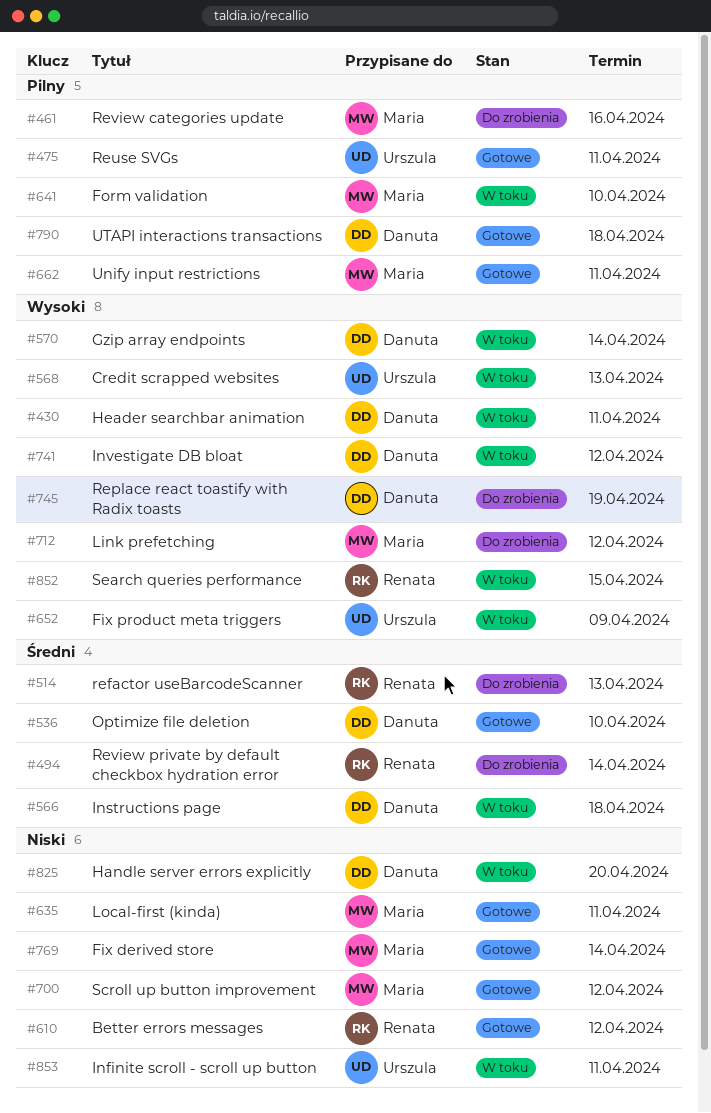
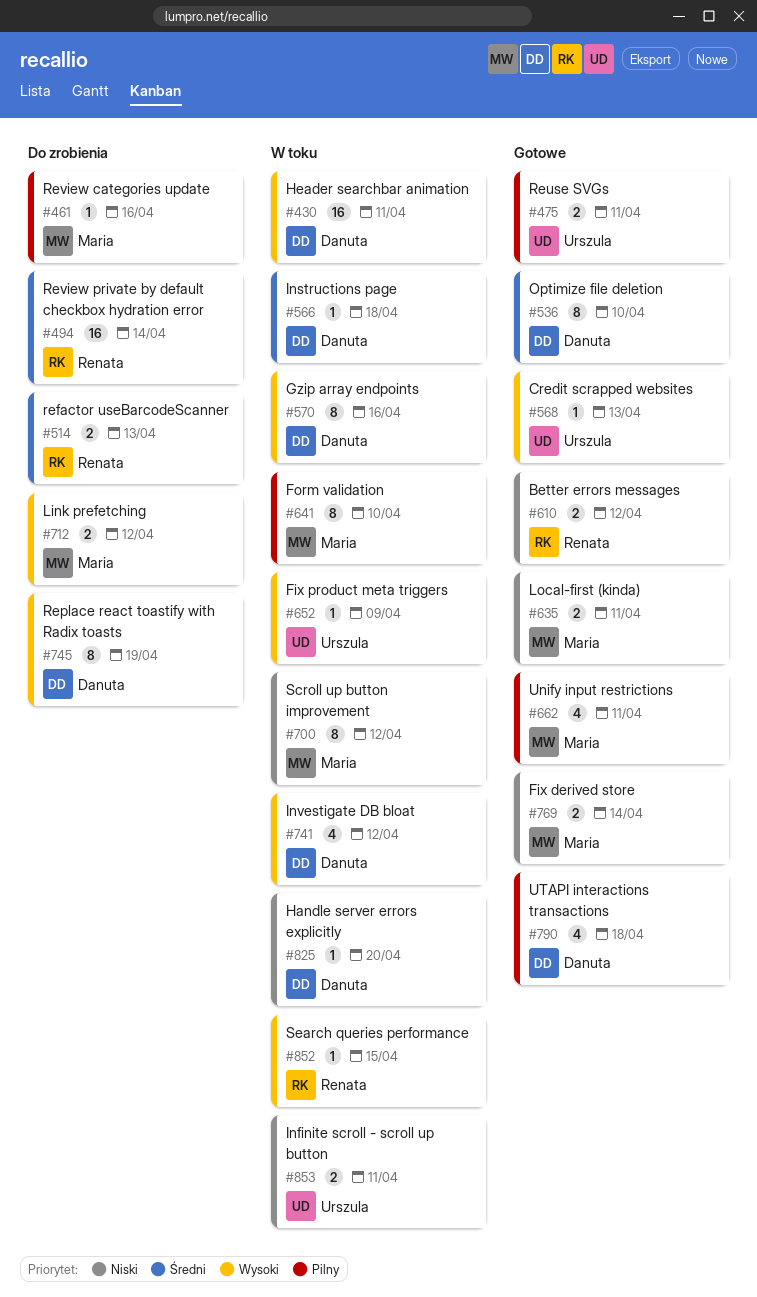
#568, status: W toku -> Gotowe
#570, due: Apr 14 -> Apr 16
#700, status: Gotowe -> W toku

